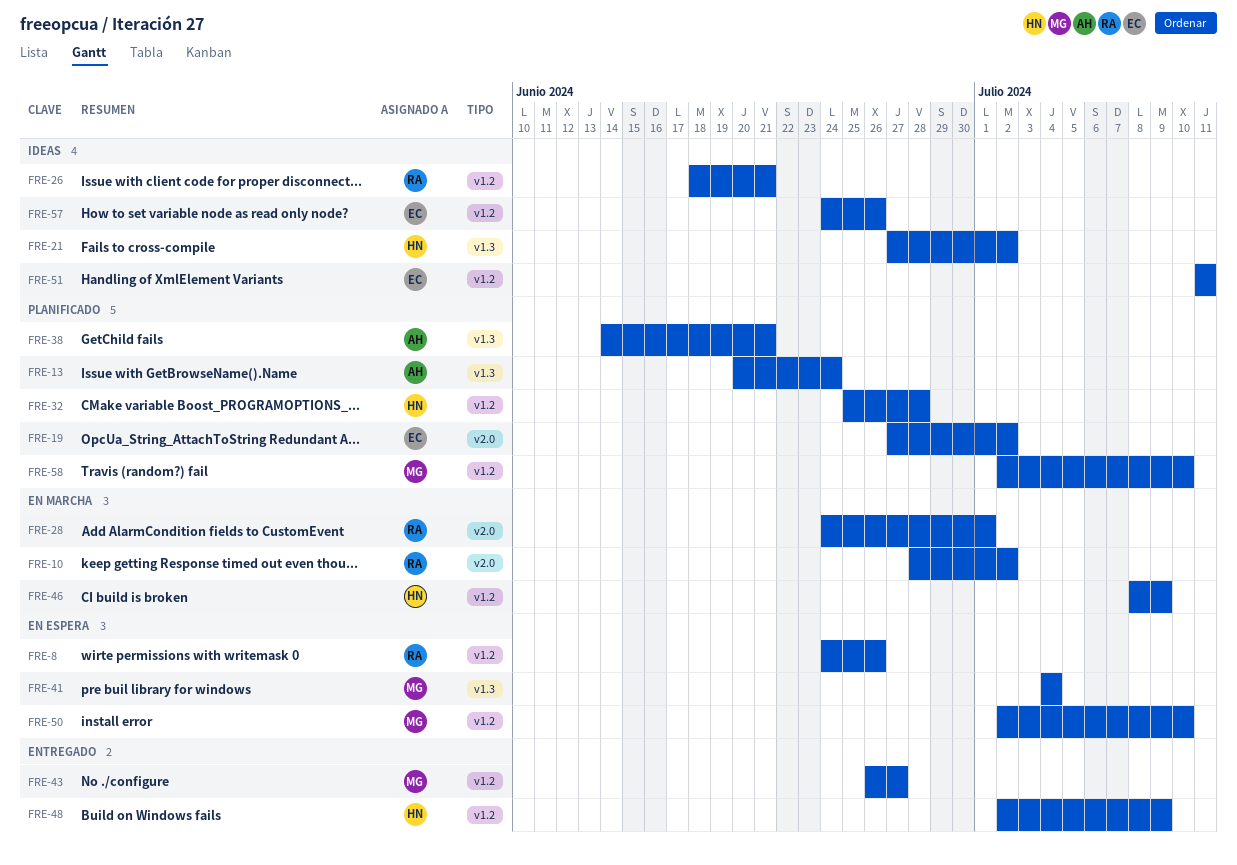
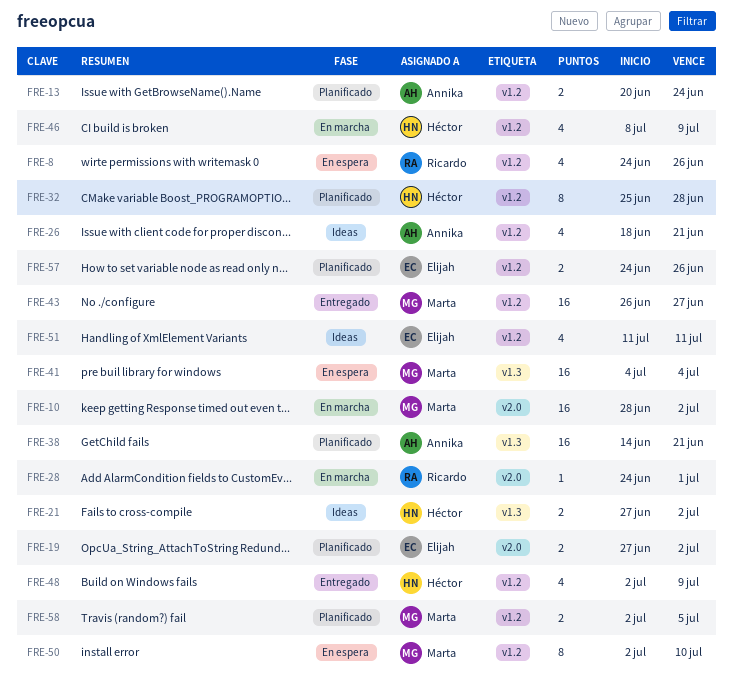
FRE-10, owner: Ricardo -> Marta
FRE-13, label: v1.3 -> v1.2
FRE-26, owner: Ricardo -> Annika
FRE-57, status: Ideas -> Planificado
FRE-58, due: Jul 10 -> Jul 5

